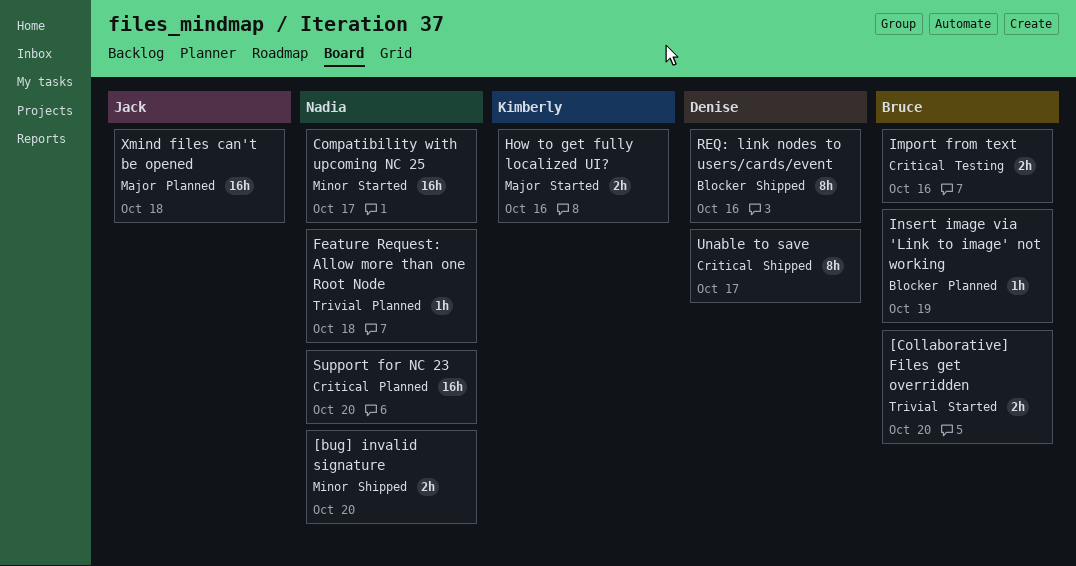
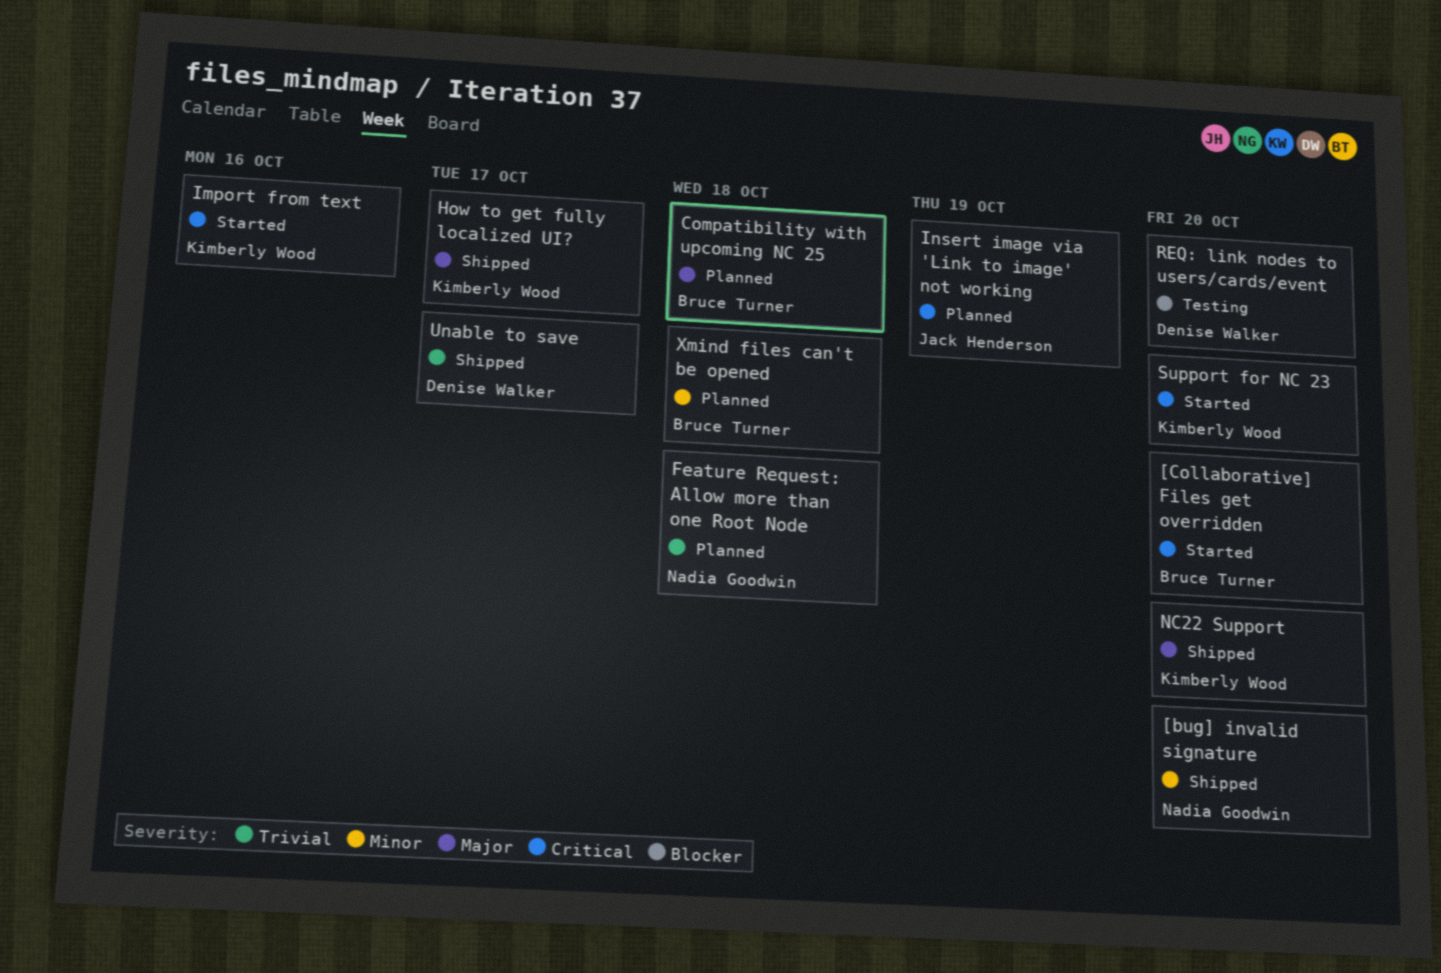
[Collaborative] Files get overridden, priority: Trivial -> Critical
Compatibility with upcoming NC 25, status: Started -> Planned
Compatibility with upcoming NC 25, owner: Nadia Goodwin -> Bruce Turner
Compatibility with upcoming NC 25, priority: Minor -> Major
Compatibility with upcoming NC 25, due: Oct 17 -> Oct 18
How to get fully localized UI?, status: Started -> Shipped
How to get fully localized UI?, due: Oct 16 -> Oct 17
Import from text, status: Testing -> Started
Import from text, owner: Bruce Turner -> Kimberly Wood
Insert image via 'Link to image' not working, owner: Bruce Turner -> Jack Henderson
Insert image via 'Link to image' not working, priority: Blocker -> Critical
NC22 Support: none -> present
REQ: link nodes to users/cards/event, status: Shipped -> Testing
REQ: link nodes to users/cards/event, due: Oct 16 -> Oct 20
Support for NC 23, status: Planned -> Started
Support for NC 23, owner: Nadia Goodwin -> Kimberly Wood
Unable to save, priority: Critical -> Trivial
Xmind files can't be opened, owner: Jack Henderson -> Bruce Turner
Xmind files can't be opened, priority: Major -> Minor

